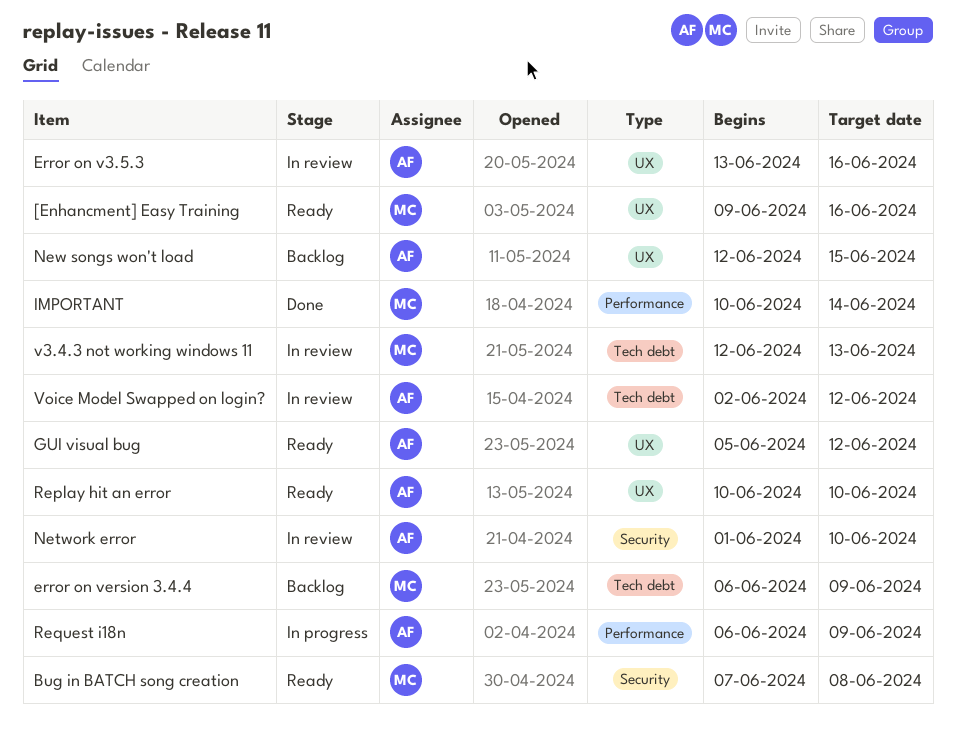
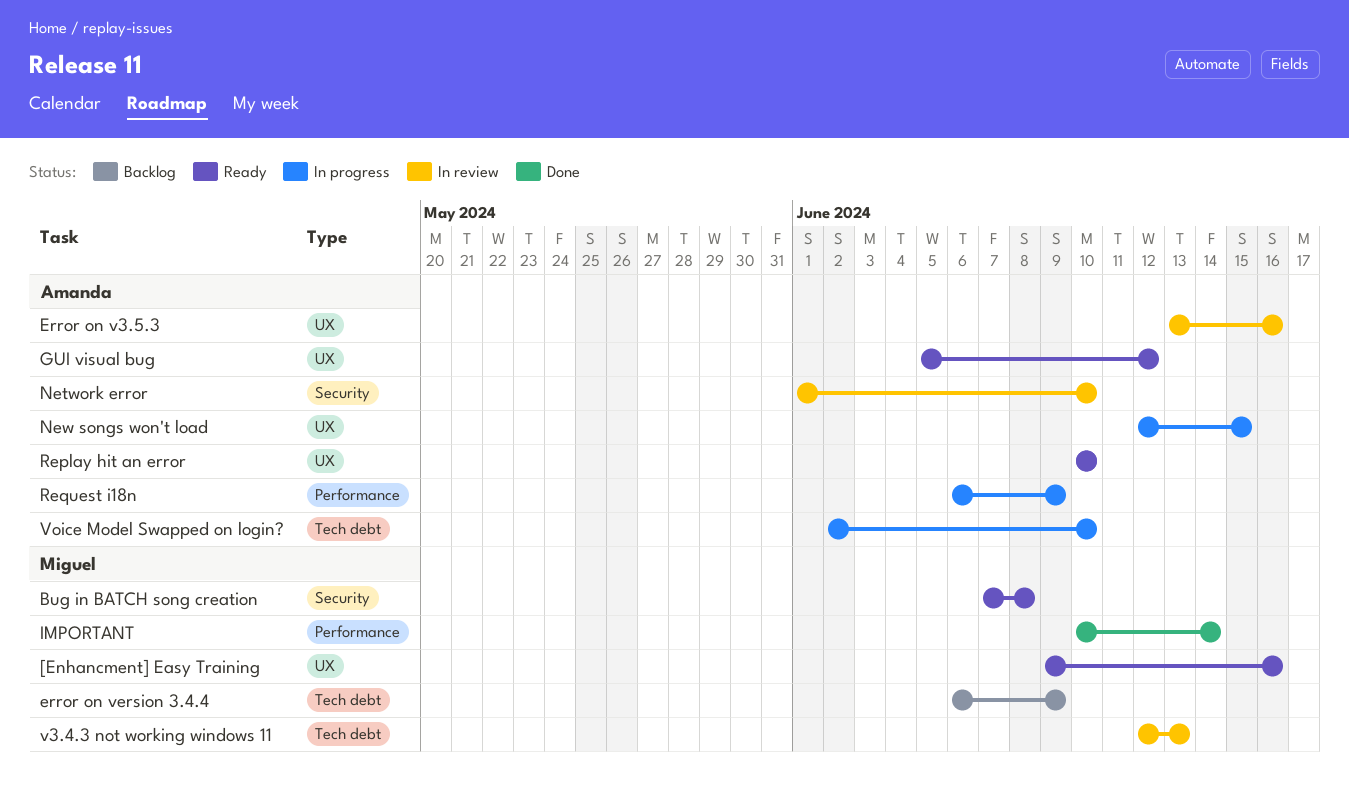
New songs won't load, status: Backlog -> In progress
Voice Model Swapped on login?, status: In review -> In progress
Voice Model Swapped on login?, due: Jun 12 -> Jun 10

